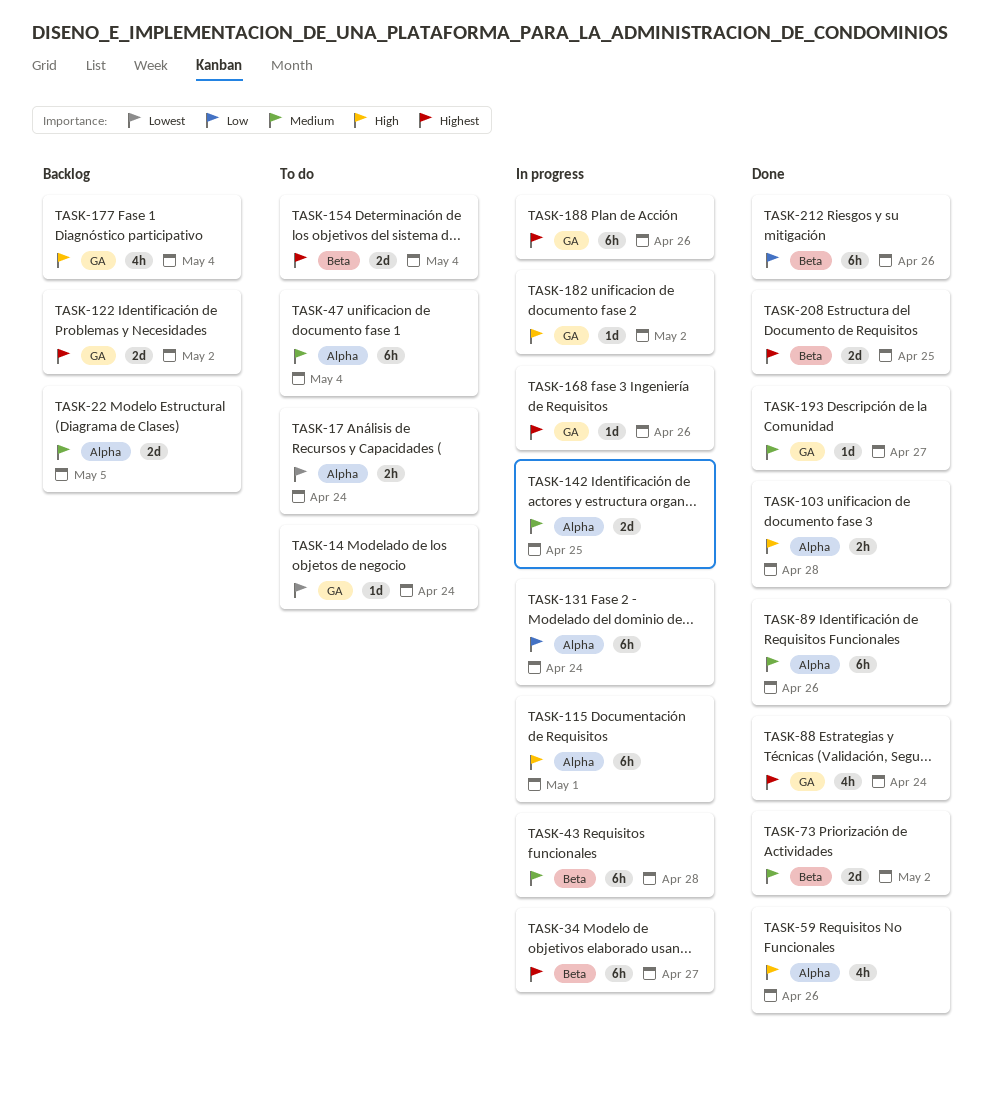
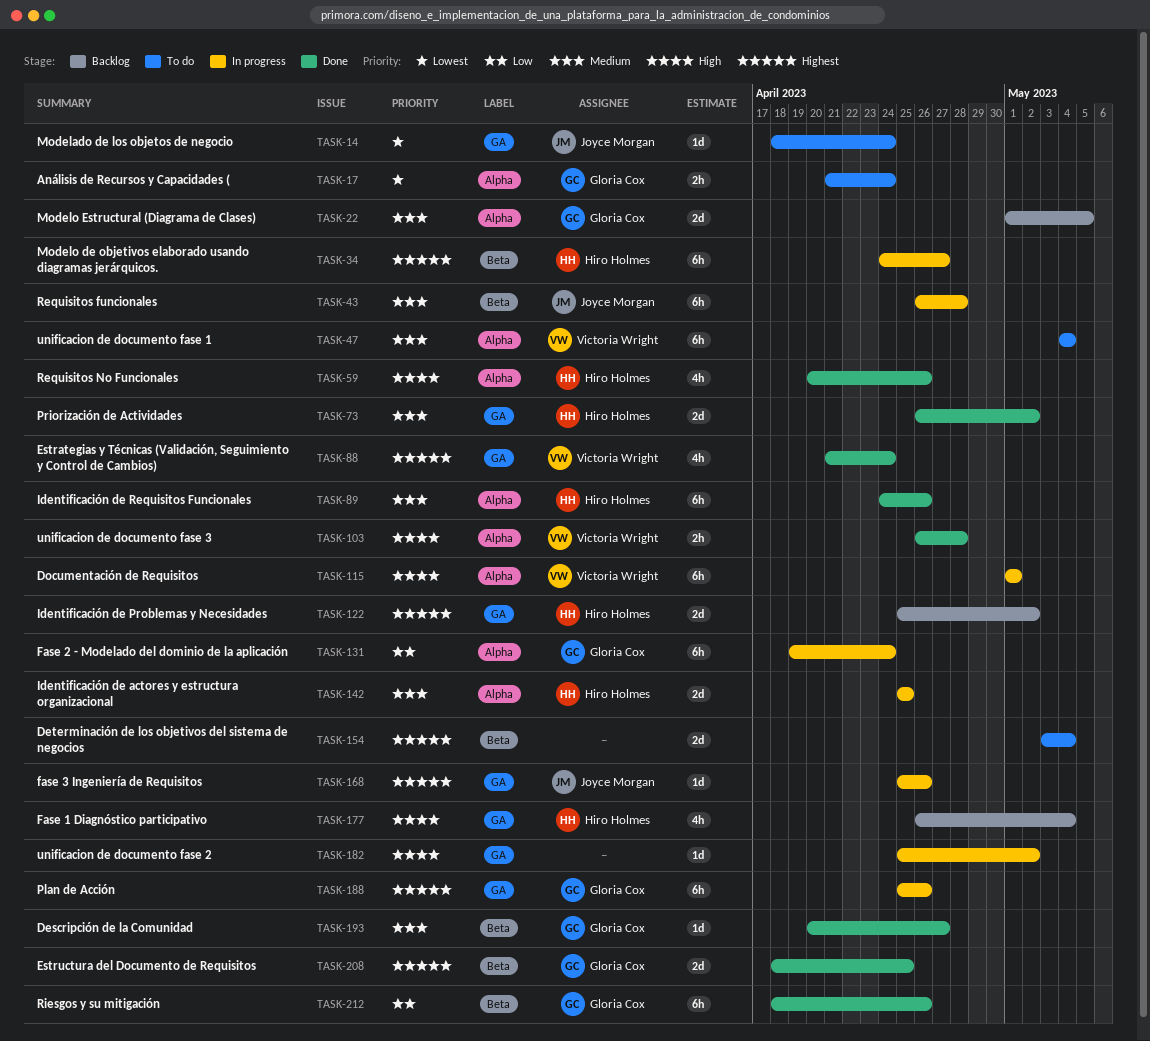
TASK-73, label: Beta -> GA
TASK-193, label: GA -> Beta

